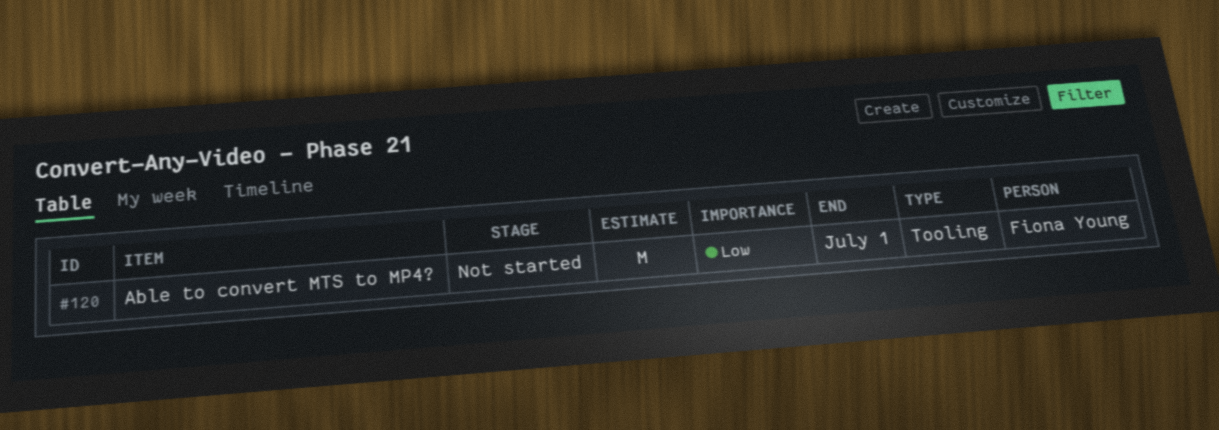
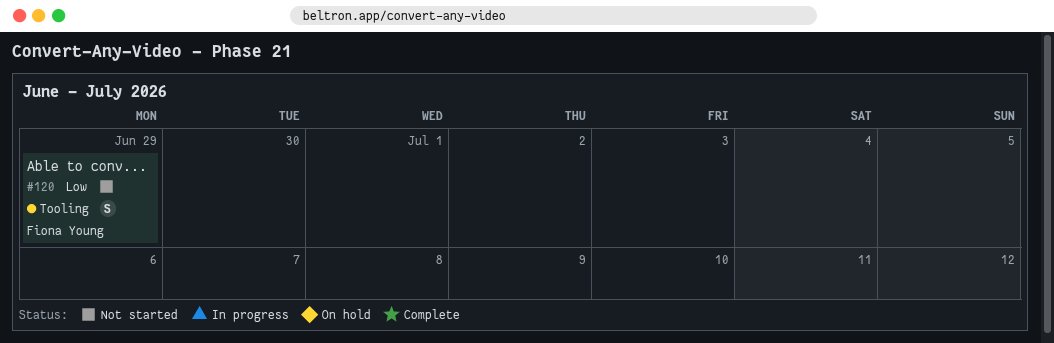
#120, estimate: M -> S
#120, due: Jul 1 -> Jun 29

